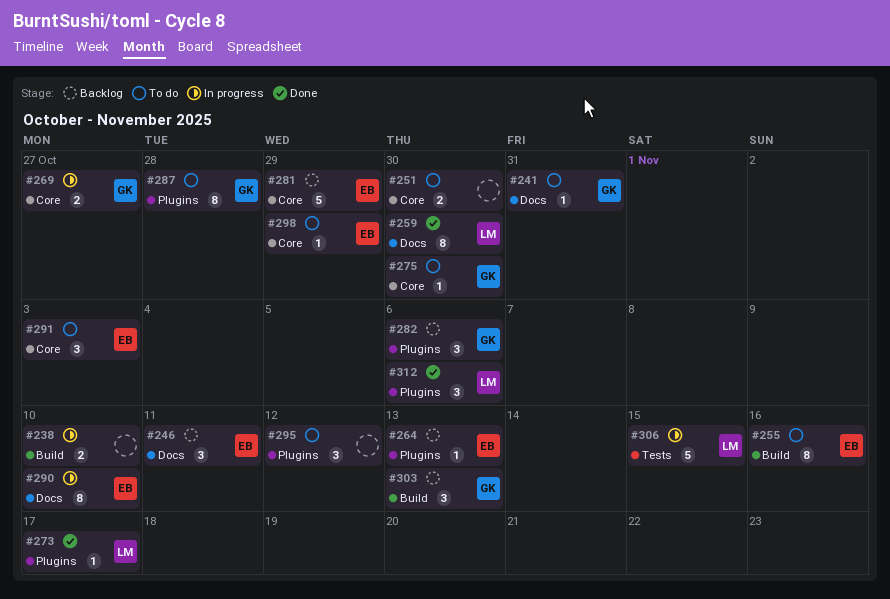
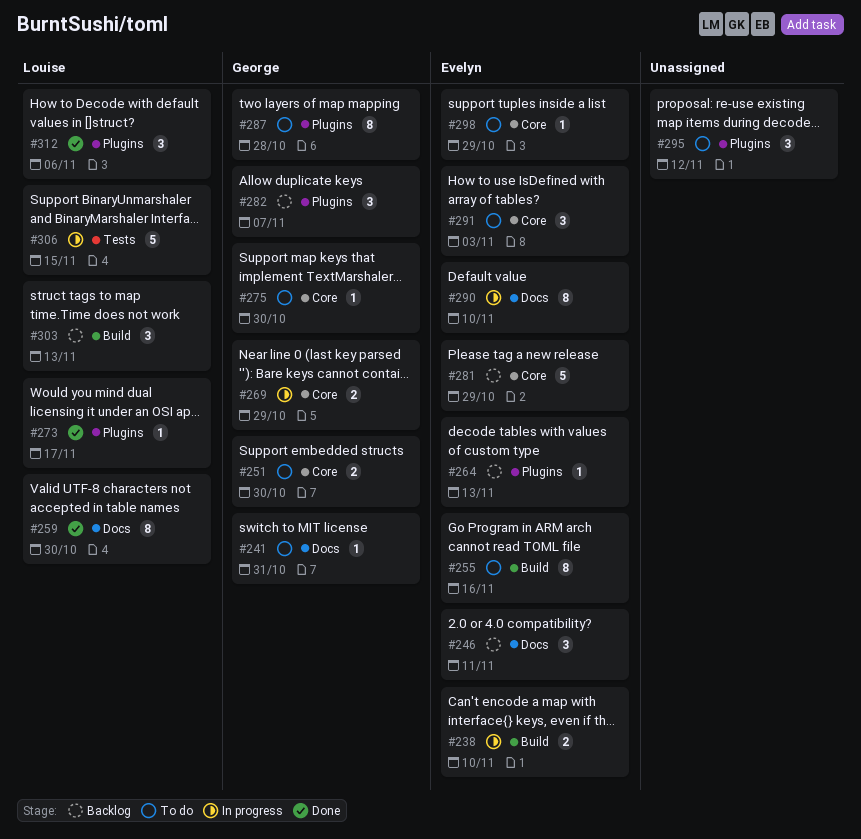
#238, owner: none -> Evelyn
#251, owner: none -> George
#269, due: Oct 27 -> Oct 29
#282, due: Nov 6 -> Nov 7
#303, owner: George -> Louise

